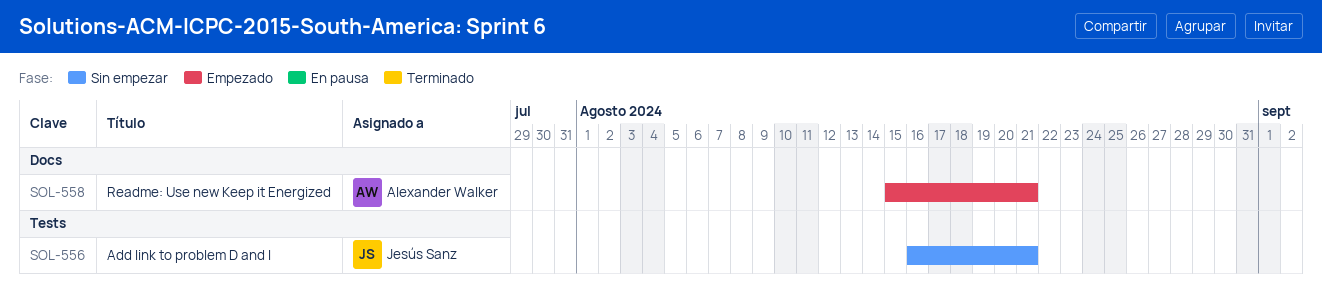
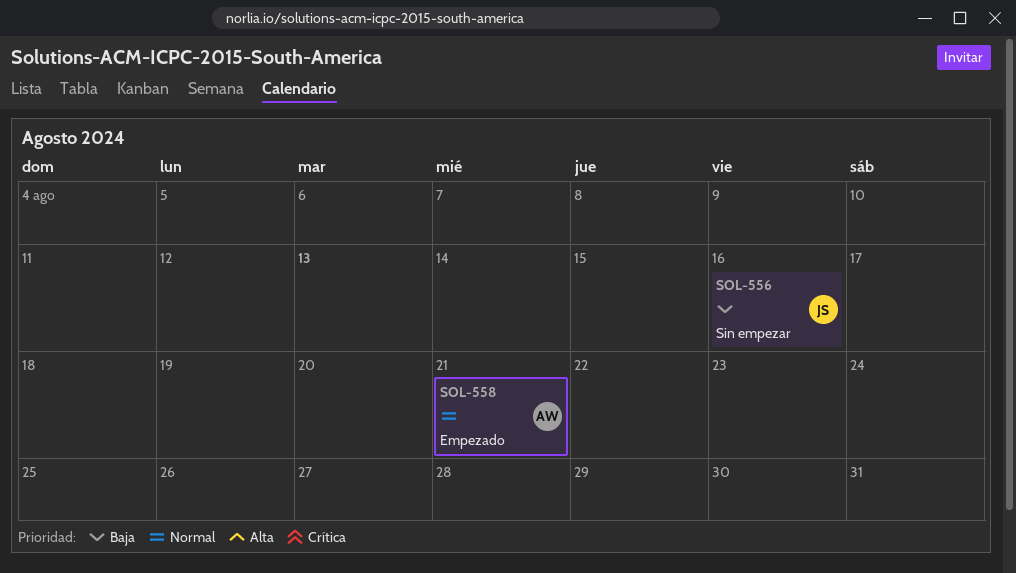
SOL-556, due: Aug 21 -> Aug 16

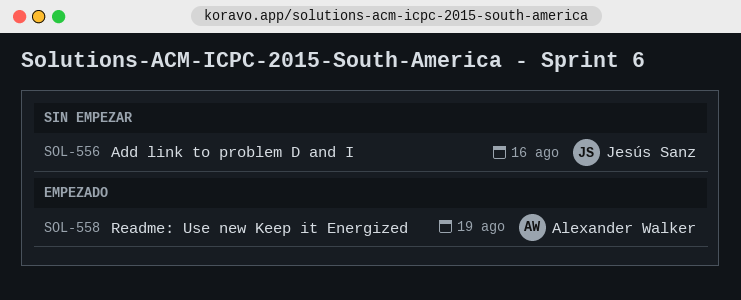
SOL-558, due: Aug 21 -> Aug 19

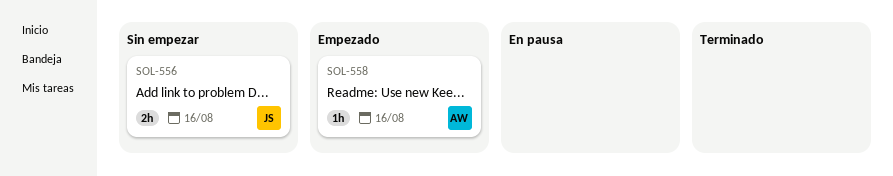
SOL-558, due: Aug 19 -> Aug 16

